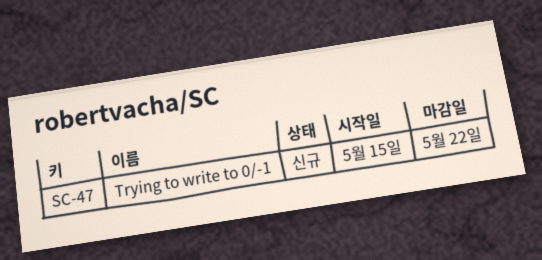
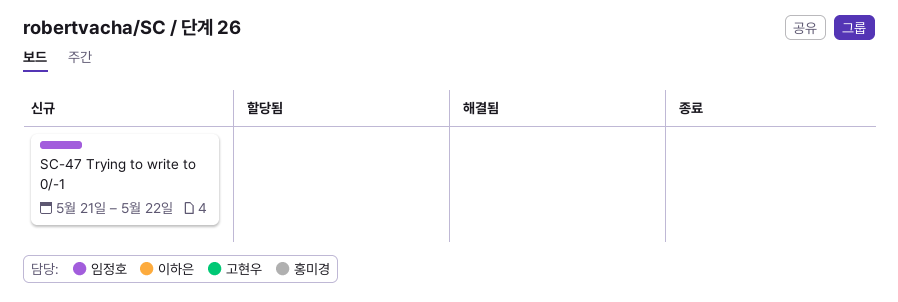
SC-47, start: May 15 -> May 21

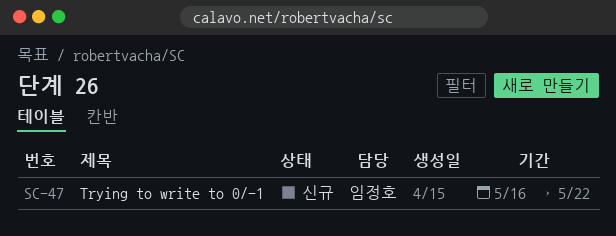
SC-47, start: May 21 -> May 16

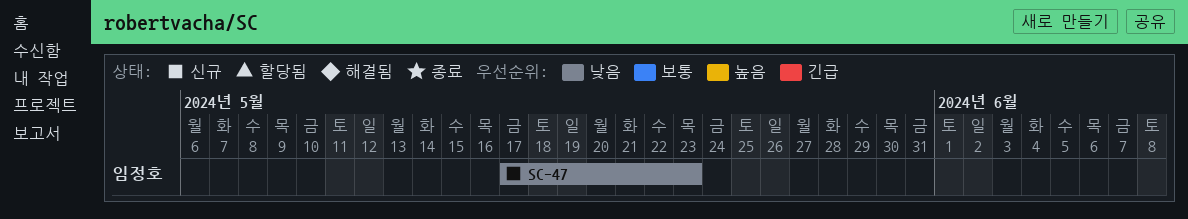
SC-47, start: May 16 -> May 17
SC-47, due: May 22 -> May 23

